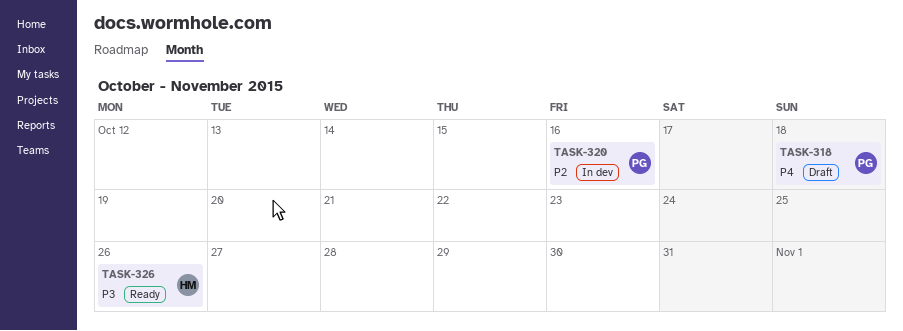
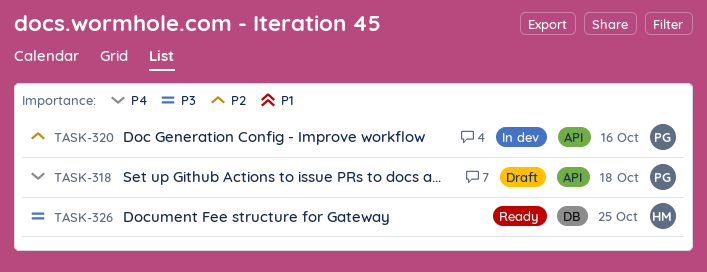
TASK-326, due: Oct 26 -> Oct 25

